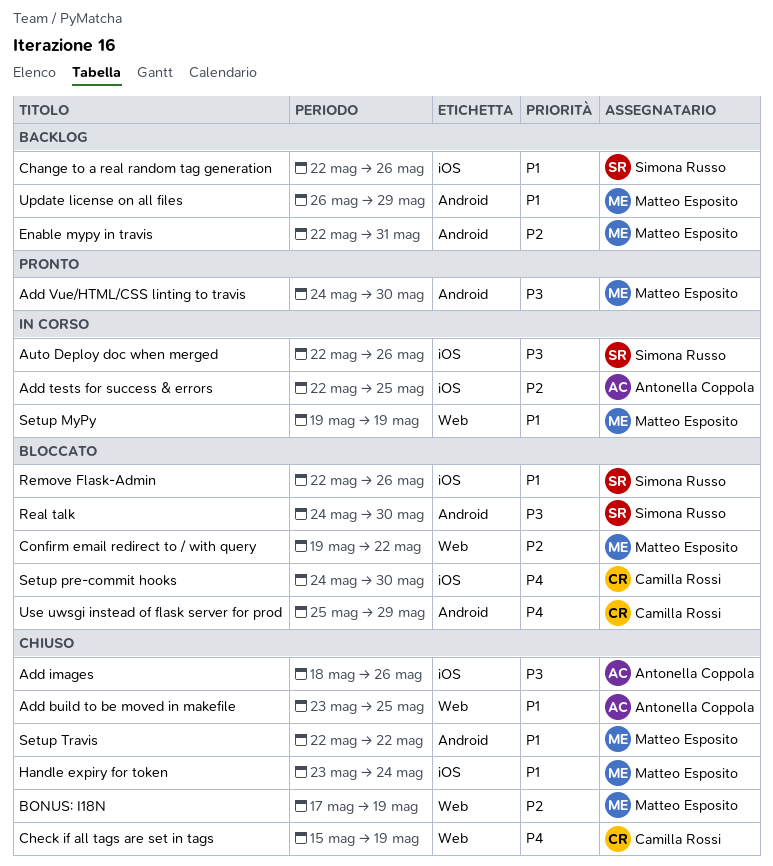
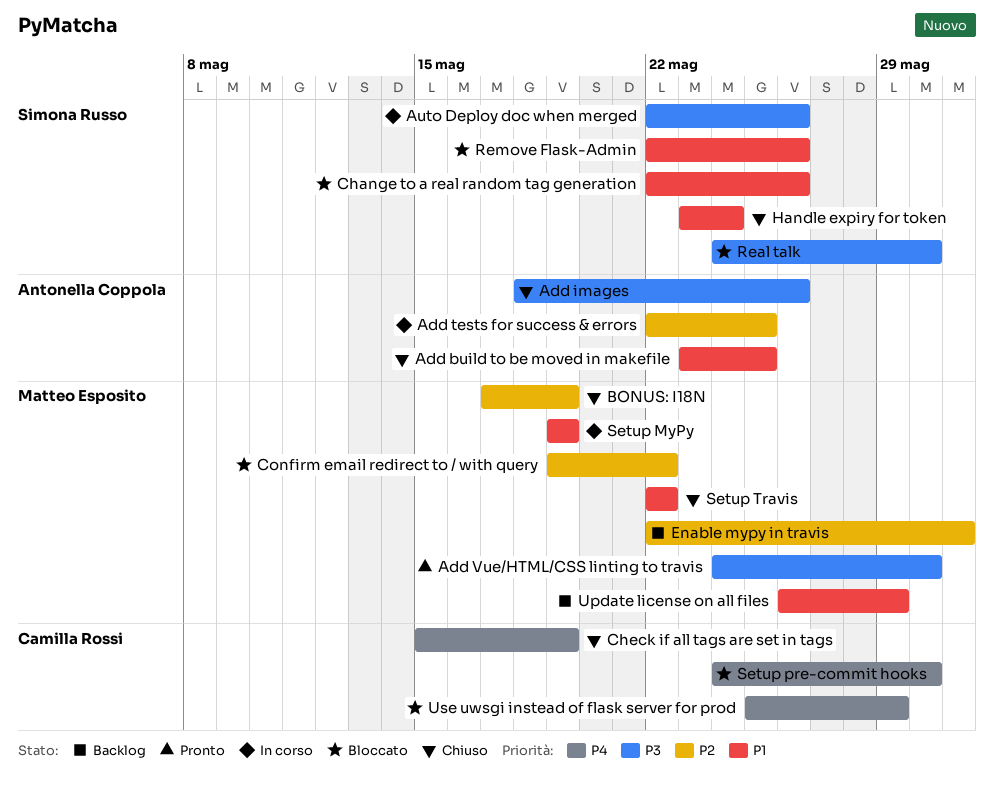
Change to a real random tag generation, status: Backlog -> Bloccato
Handle expiry for token, owner: Matteo Esposito -> Simona Russo

